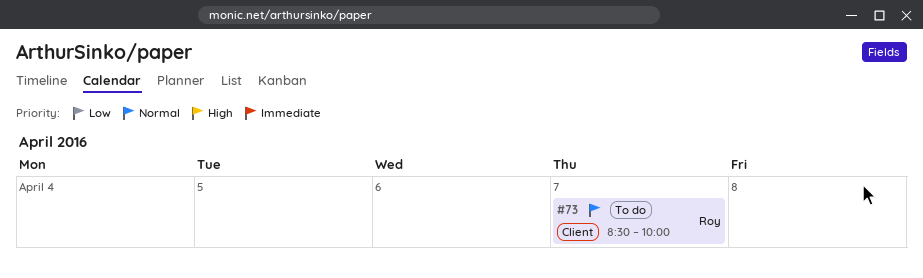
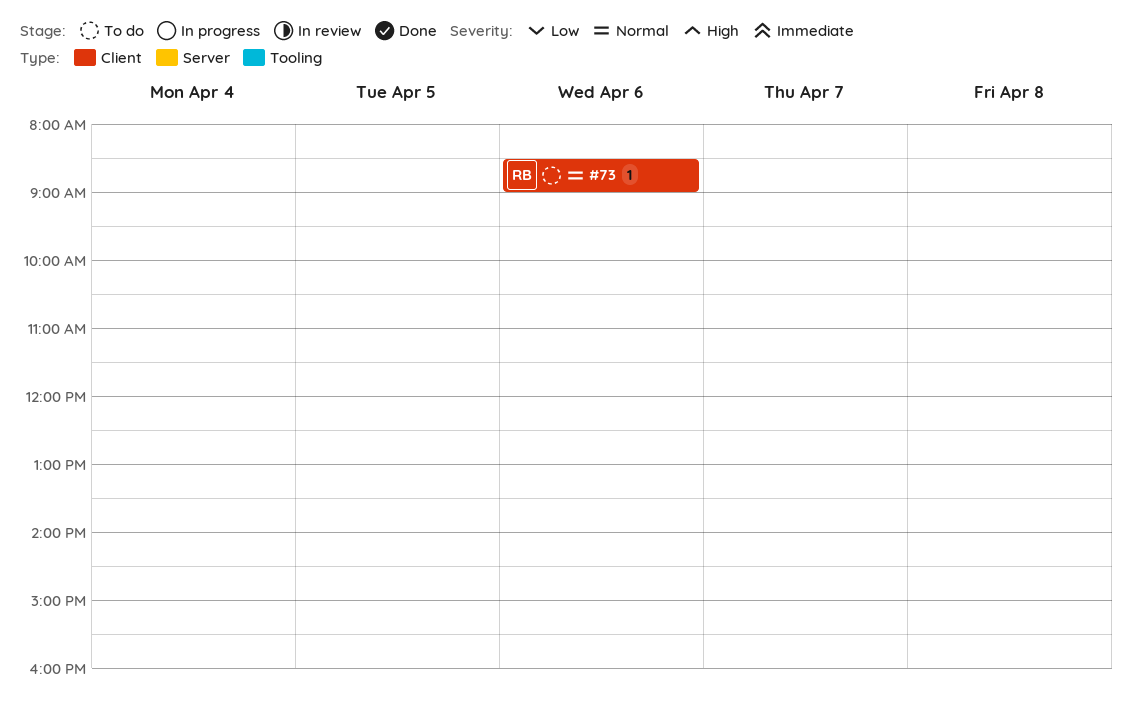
#73, day: Apr 7 -> Apr 6
#73, ends: 10:00 -> 09:00

